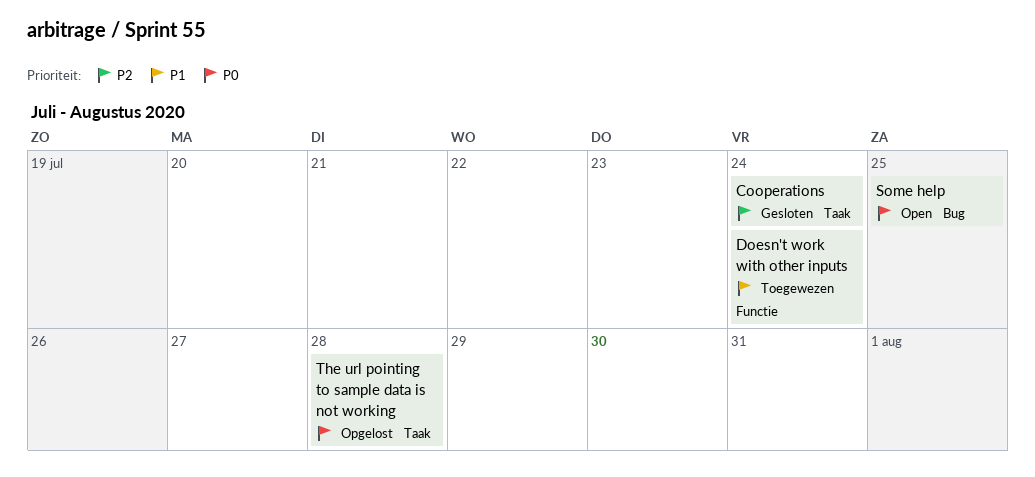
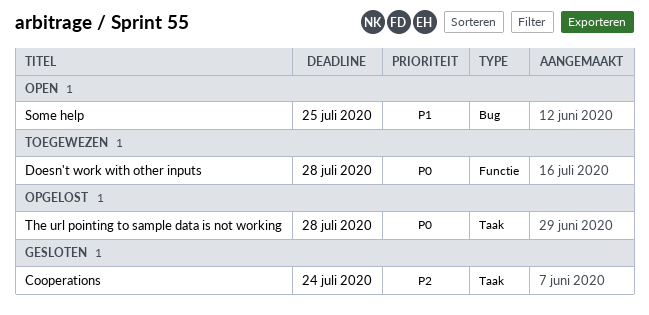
Doesn't work with other inputs, priority: P1 -> P0
Doesn't work with other inputs, due: Jul 24 -> Jul 28
Some help, priority: P0 -> P1

